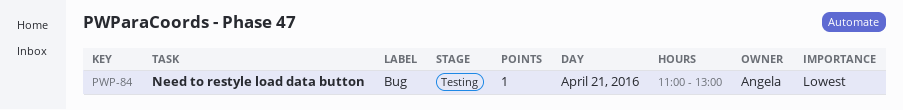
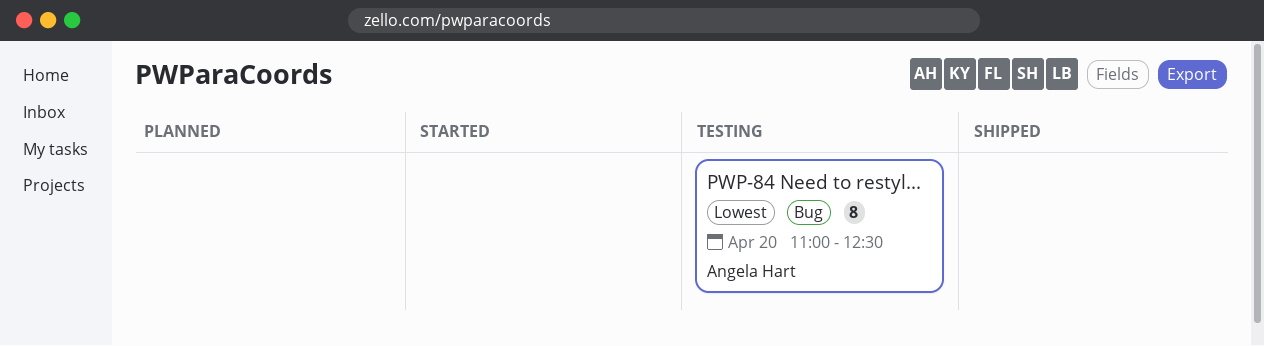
PWP-84, estimate: 1 -> 8
PWP-84, day: Apr 21 -> Apr 20
PWP-84, ends: 13:00 -> 12:30

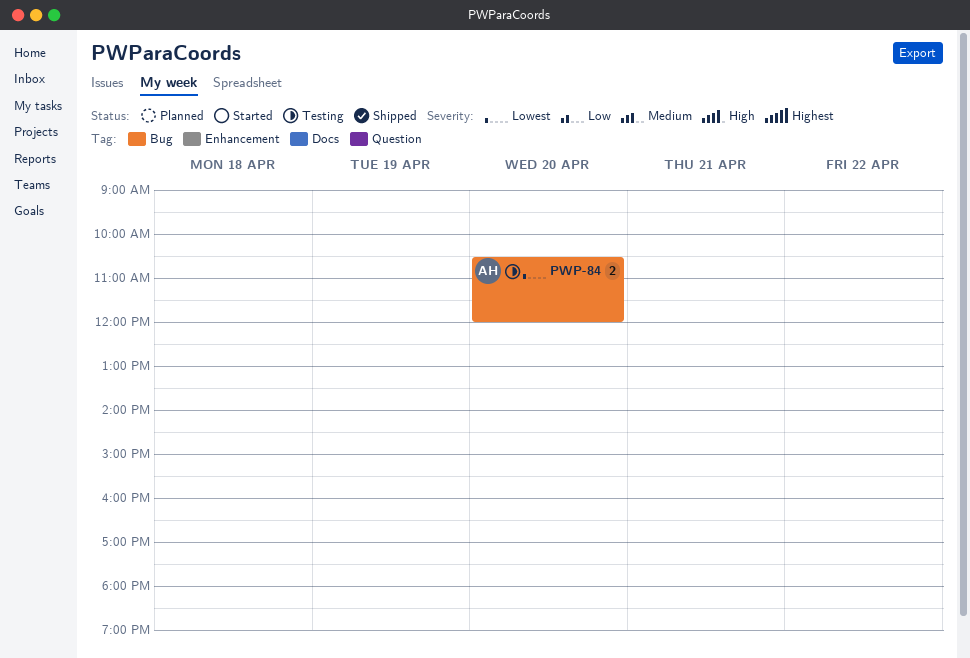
PWP-84, estimate: 8 -> 2
PWP-84, begins: 11:00 -> 10:30
PWP-84, ends: 12:30 -> 12:00

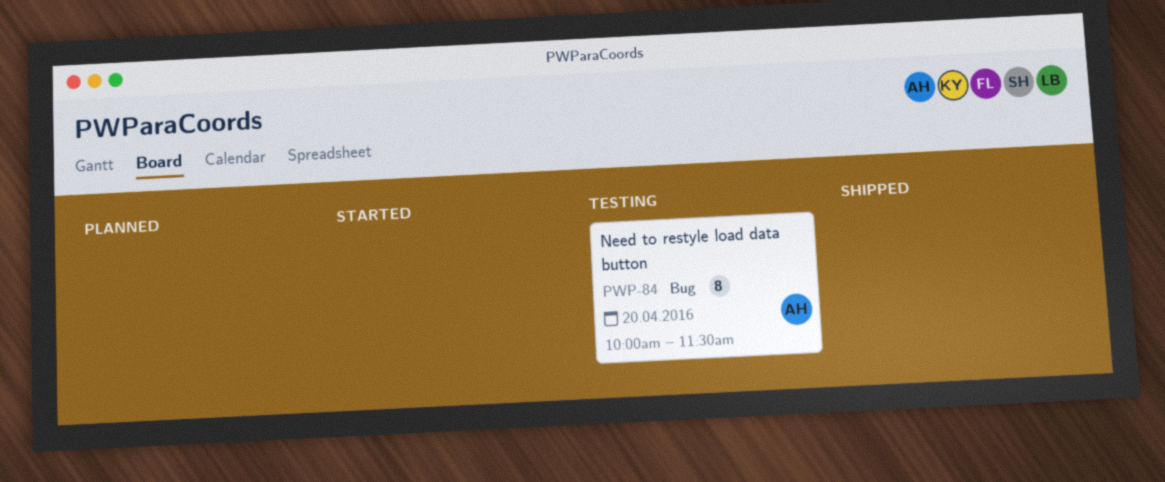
PWP-84, estimate: 2 -> 8
PWP-84, begins: 10:30 -> 10:00
PWP-84, ends: 12:00 -> 11:30

